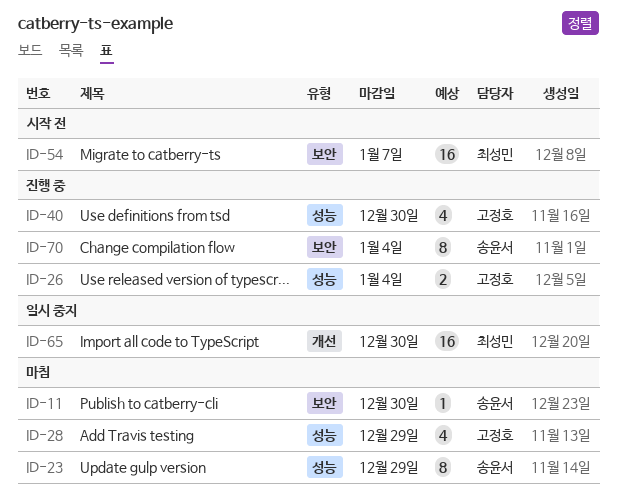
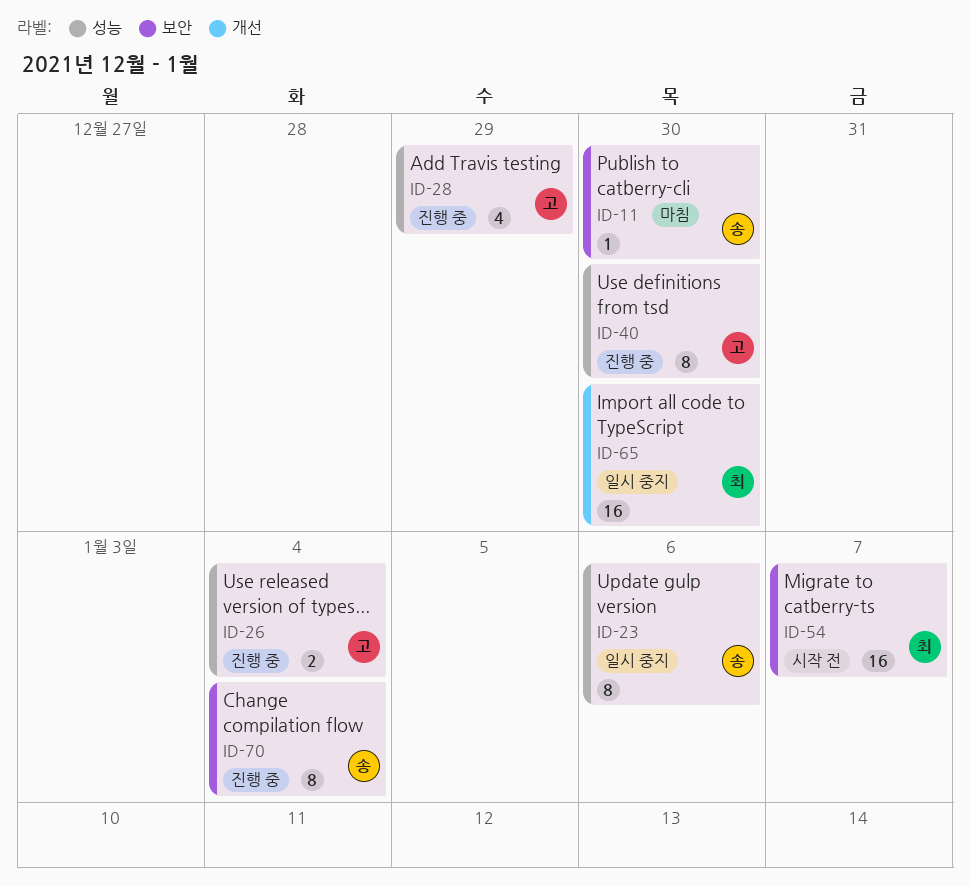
ID-23, status: 마침 -> 일시 중지
ID-23, due: Dec 29 -> Jan 6
ID-28, status: 마침 -> 진행 중
ID-40, estimate: 4 -> 8

